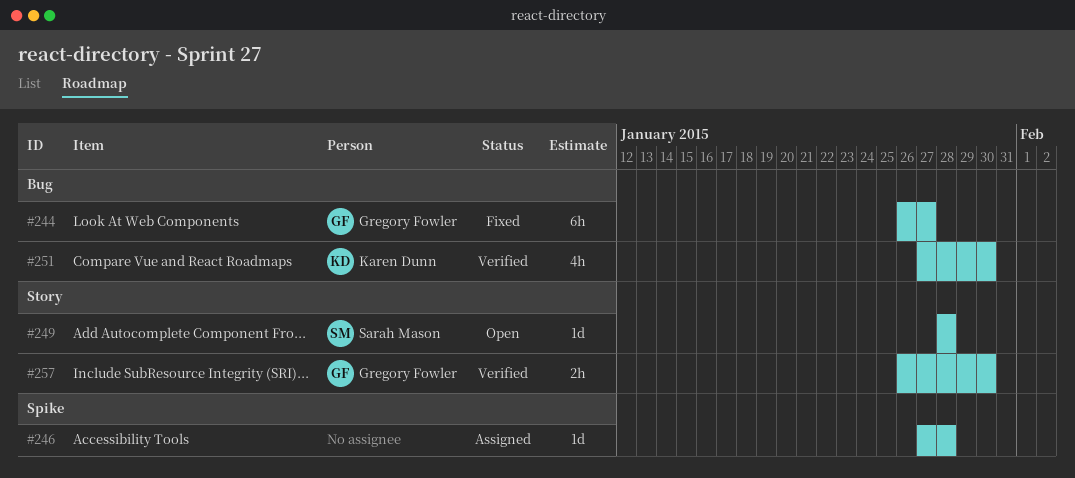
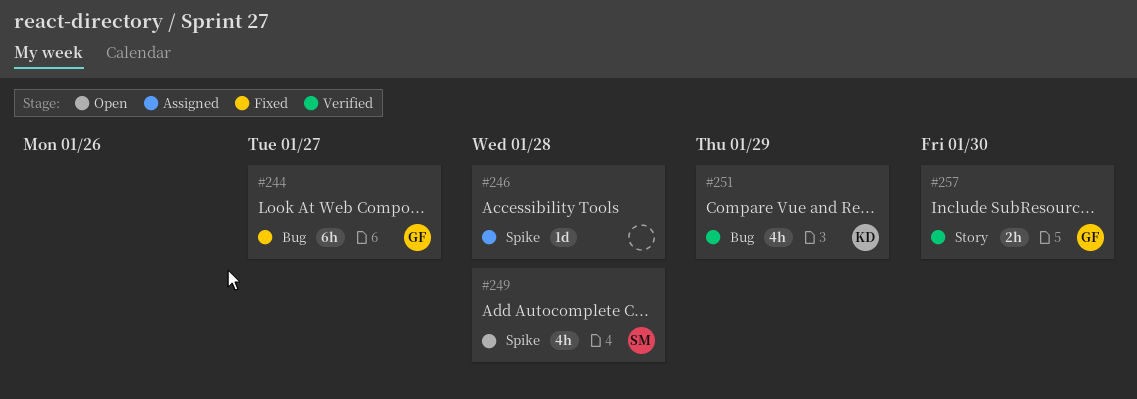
#249, label: Story -> Spike
#249, estimate: 1d -> 4h
#251, due: Jan 30 -> Jan 29

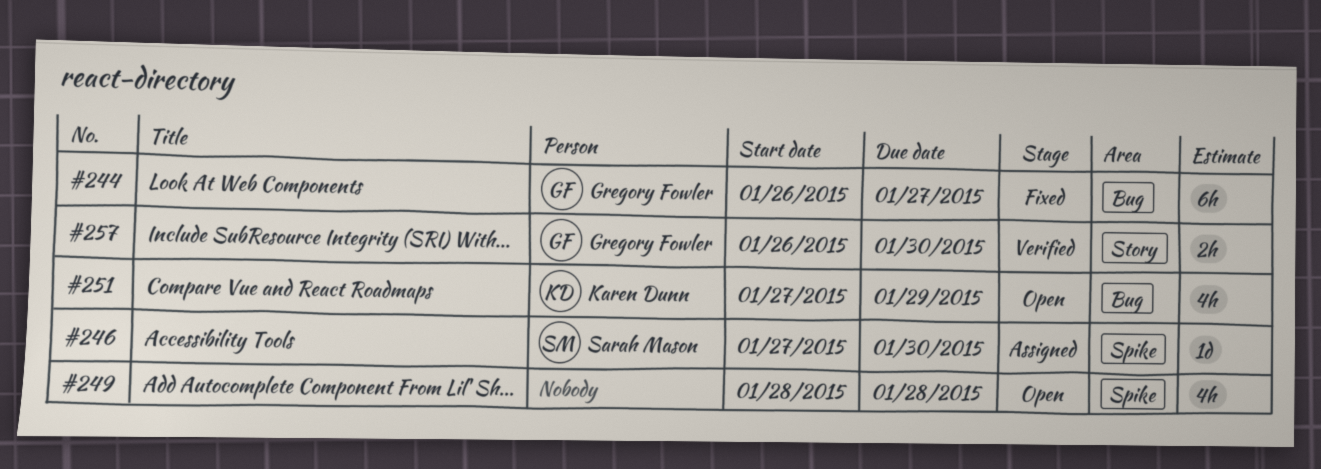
#246, owner: none -> Sarah Mason
#246, due: Jan 28 -> Jan 30
#249, owner: Sarah Mason -> none
#251, status: Verified -> Open

